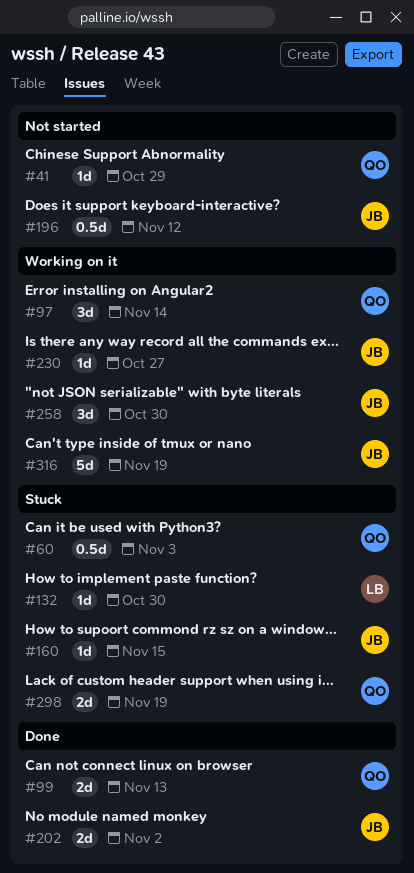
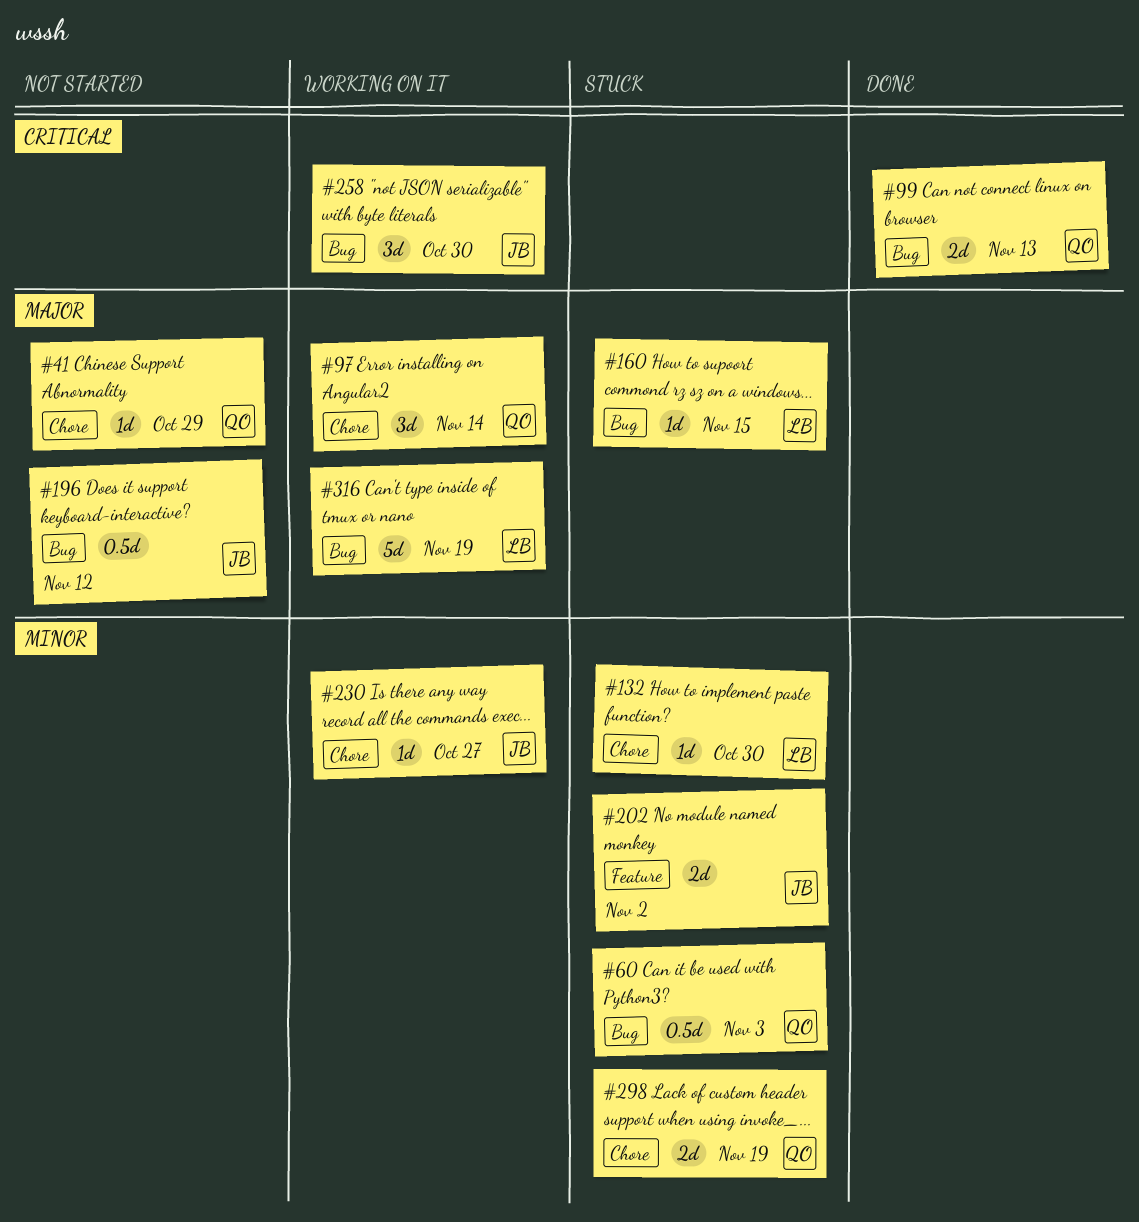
#160, owner: JB -> LB
#202, status: Done -> Stuck
#316, owner: JB -> LB

